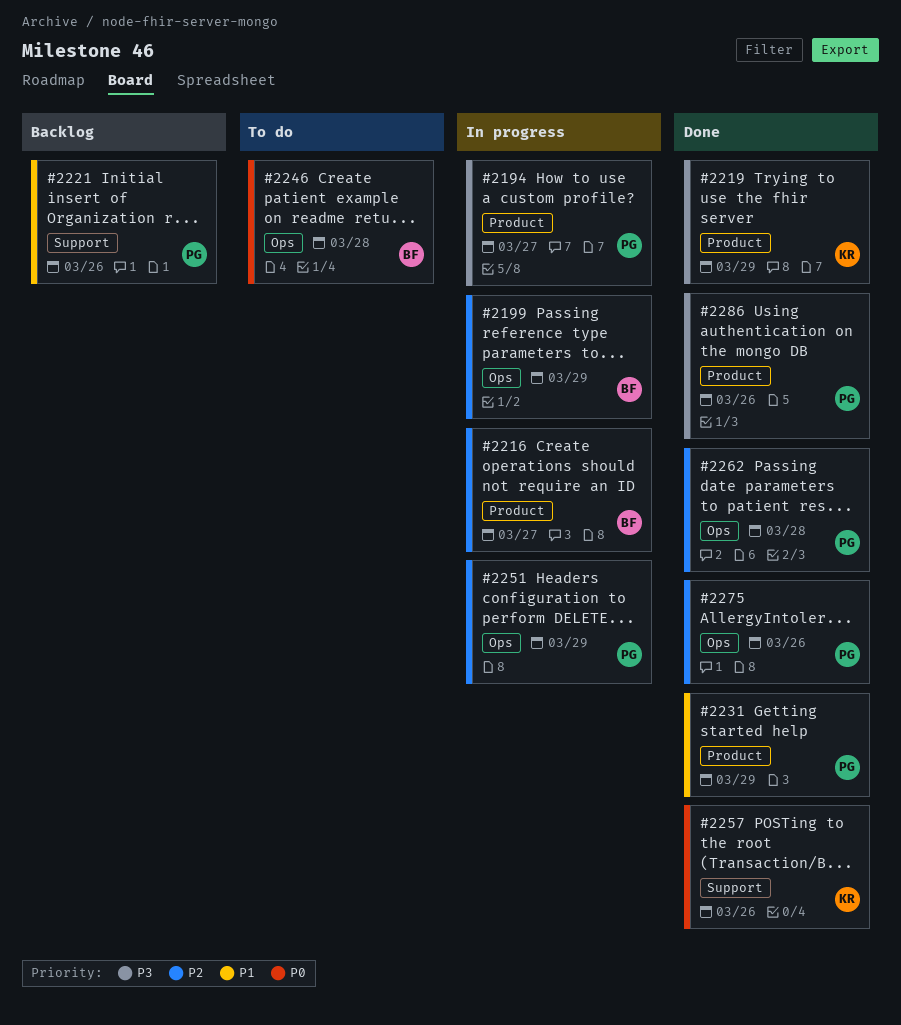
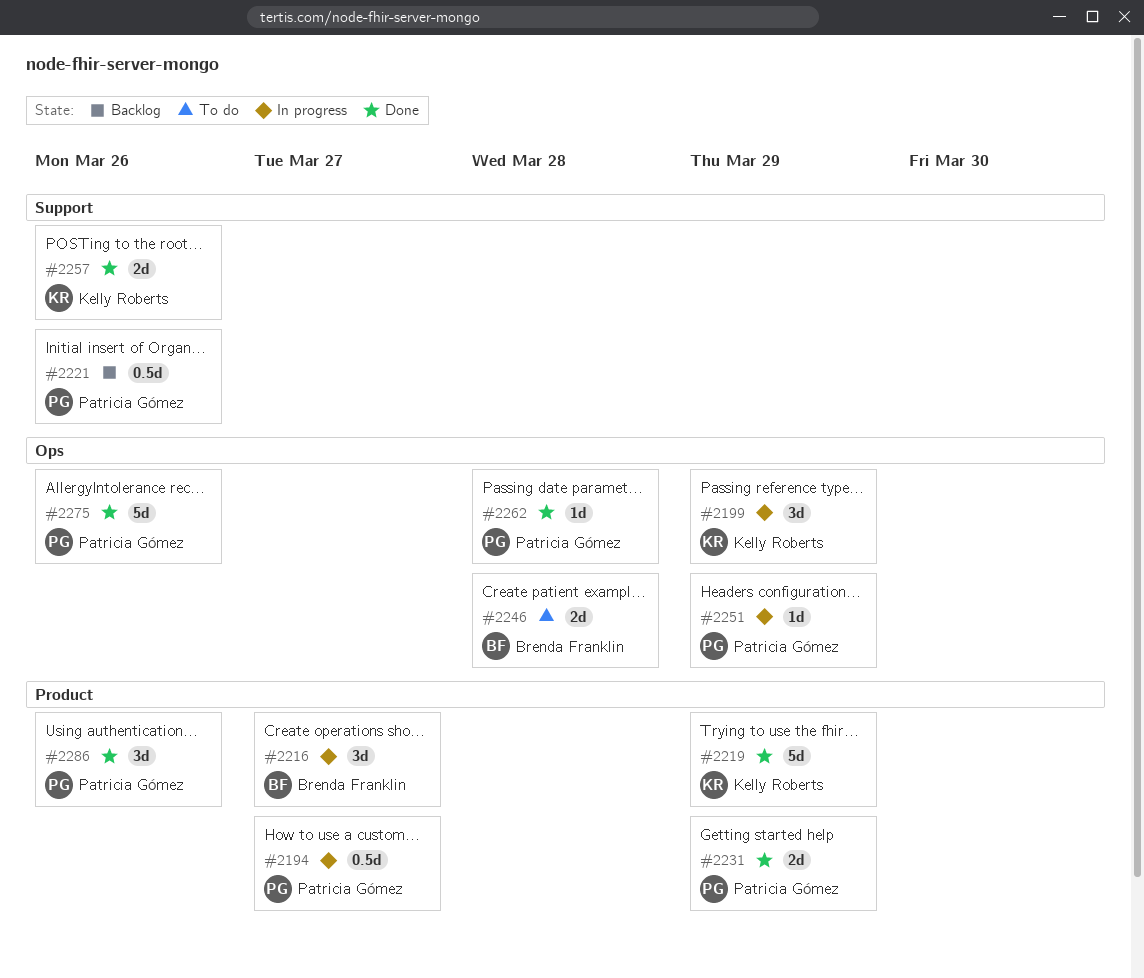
#2199, owner: Brenda Franklin -> Kelly Roberts

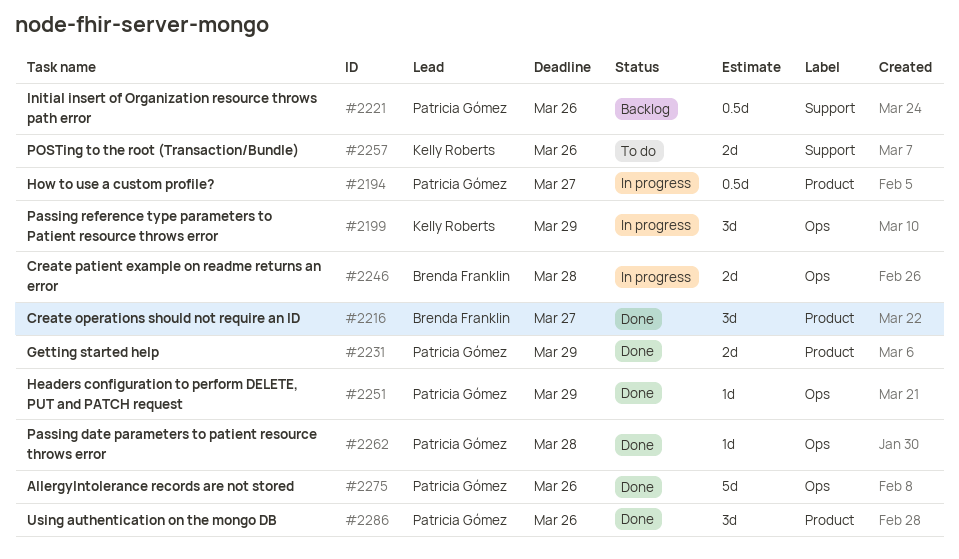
#2216, status: In progress -> Done
#2219: present -> none
#2246, status: To do -> In progress
#2251, status: In progress -> Done
#2257, status: Done -> To do

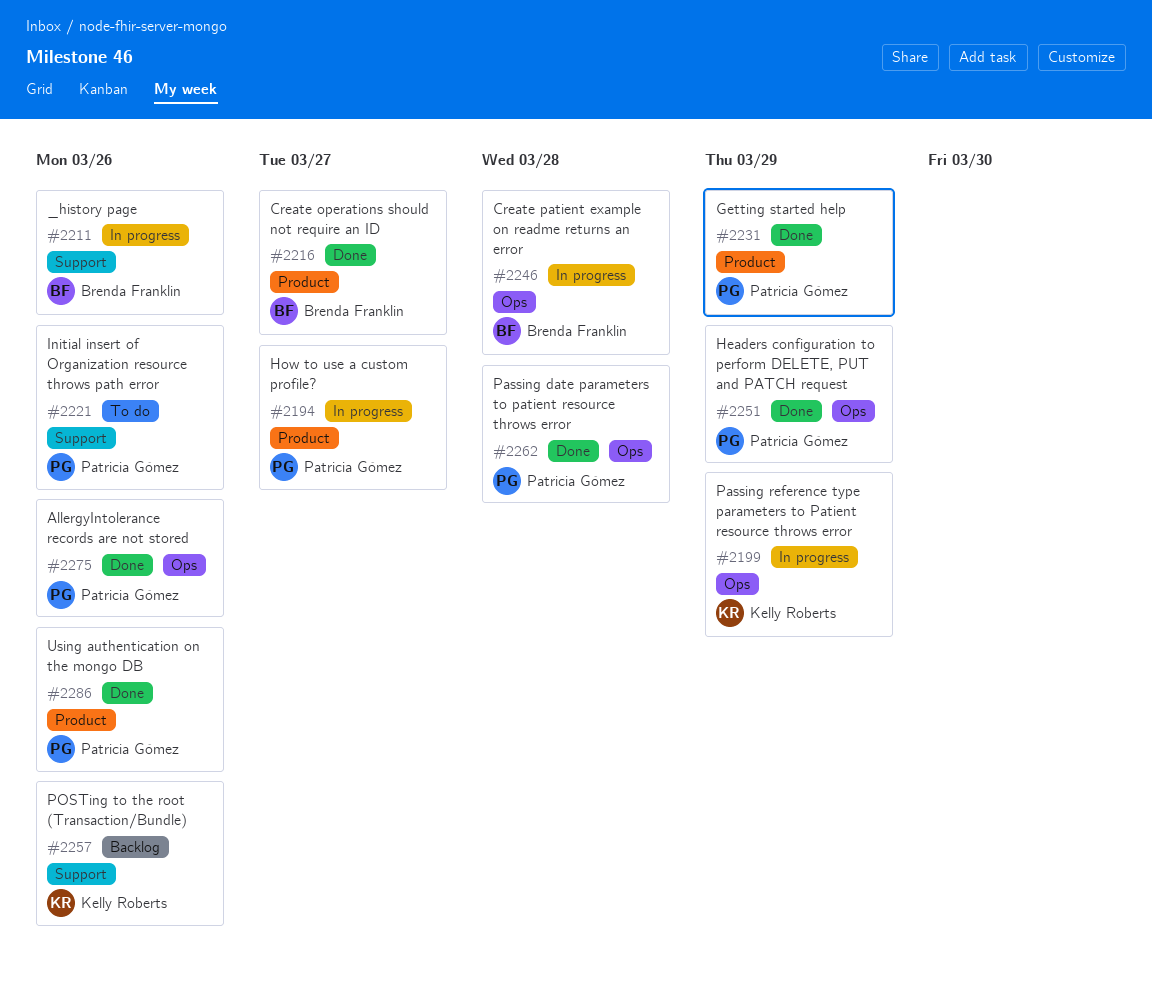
#2211: none -> present
#2221, status: Backlog -> To do
#2257, status: To do -> Backlog

